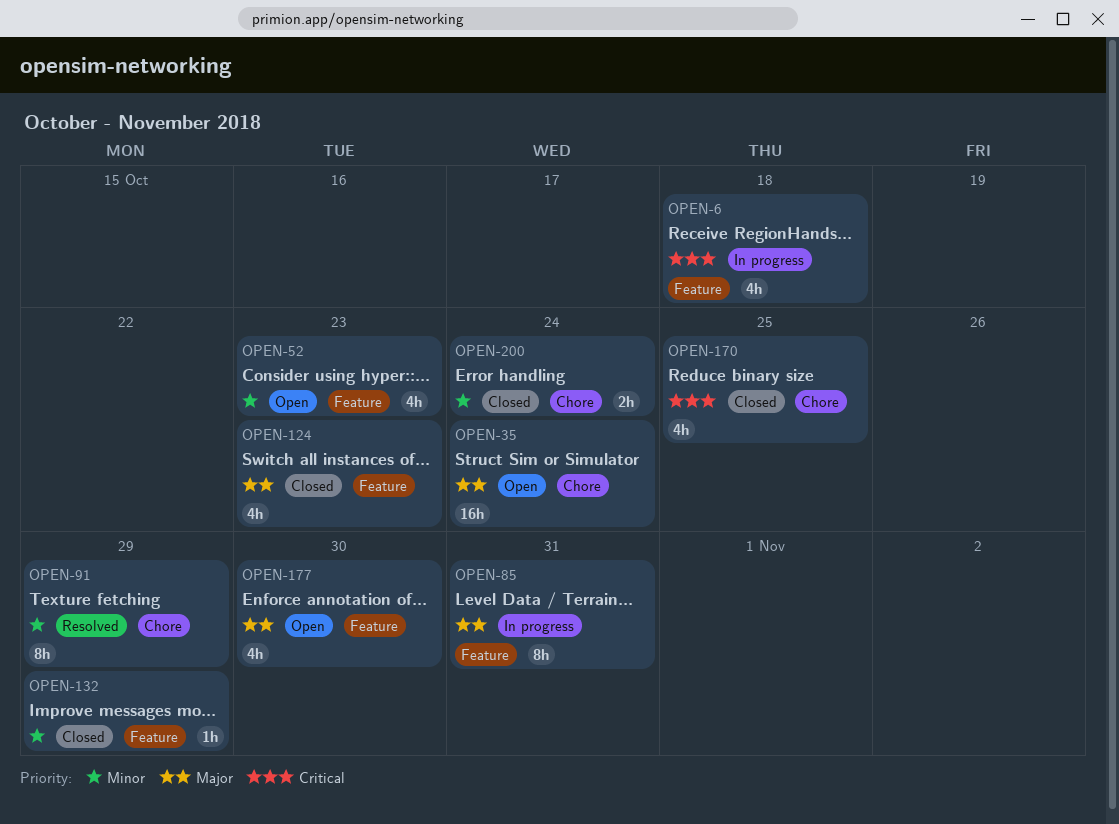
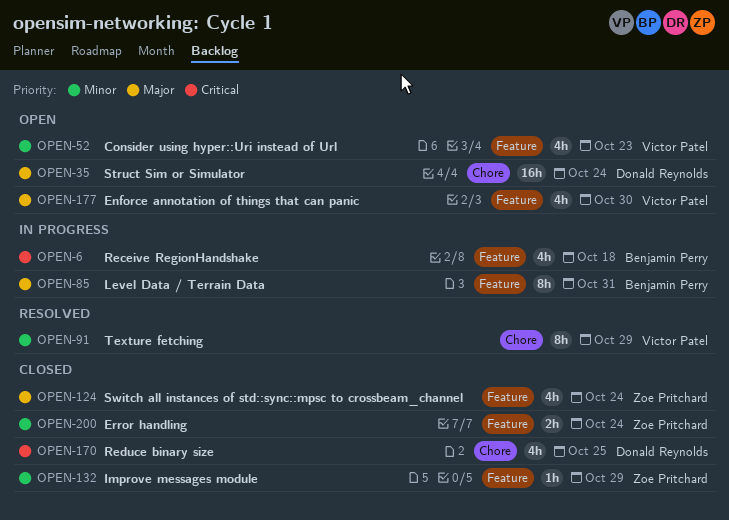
OPEN-124, due: Oct 23 -> Oct 24
OPEN-200, label: Chore -> Feature

